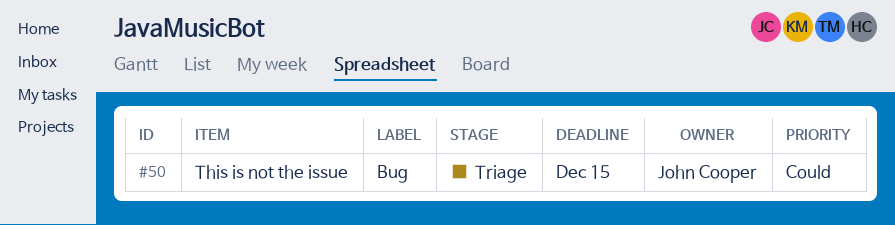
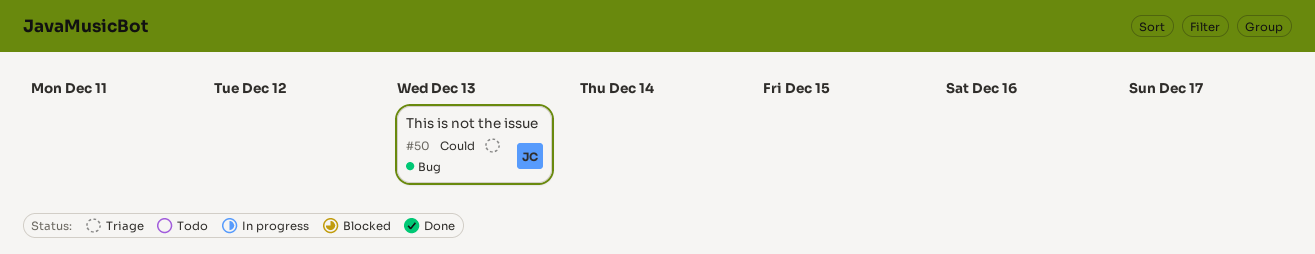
#50, due: Dec 15 -> Dec 13

